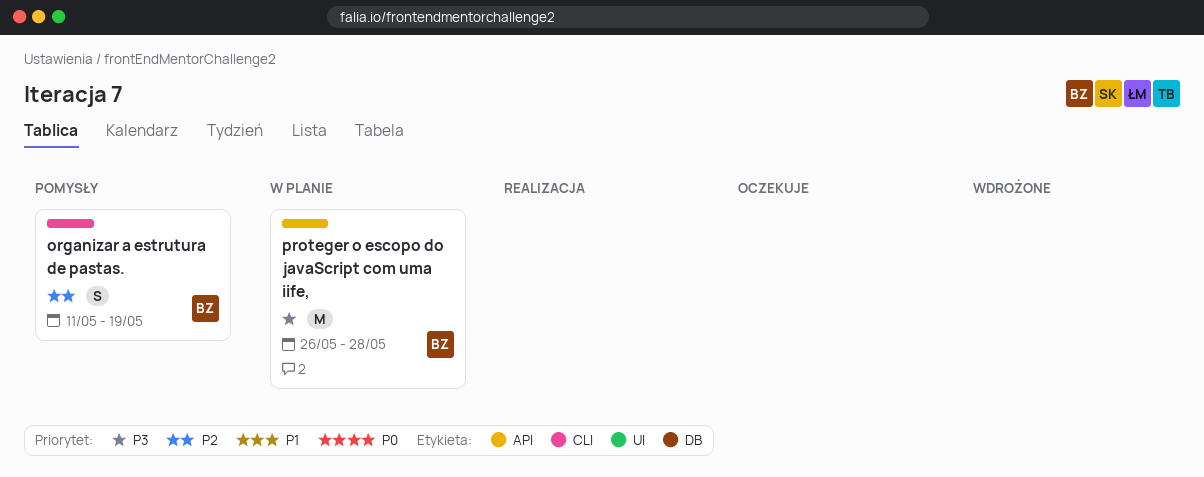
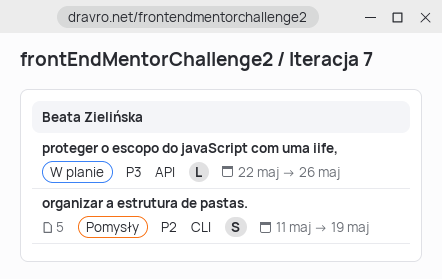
proteger o escopo do javaScript com uma iife,, estimate: M -> L
proteger o escopo do javaScript com uma iife,, start: May 26 -> May 22
proteger o escopo do javaScript com uma iife,, due: May 28 -> May 26

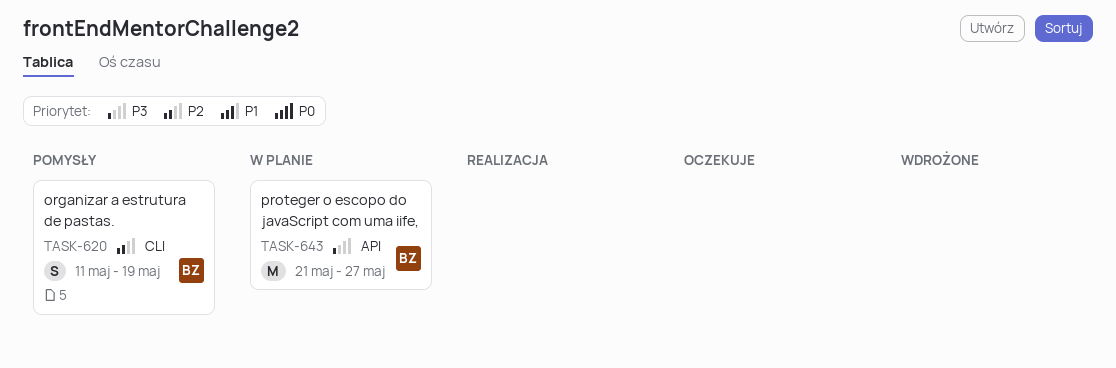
proteger o escopo do javaScript com uma iife,, estimate: L -> M
proteger o escopo do javaScript com uma iife,, start: May 22 -> May 21
proteger o escopo do javaScript com uma iife,, due: May 26 -> May 27

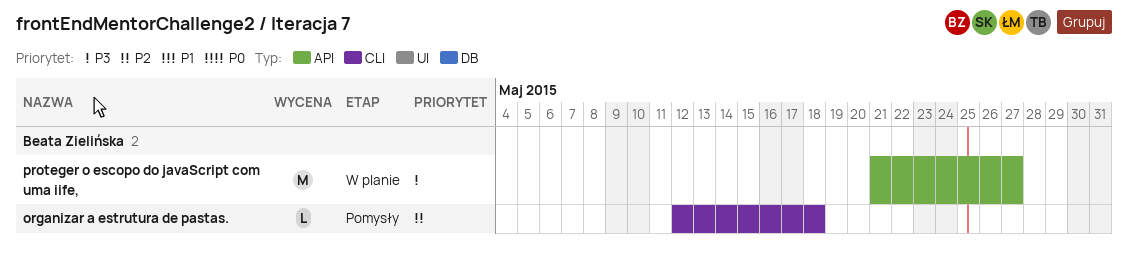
organizar a estrutura de pastas., estimate: S -> L
organizar a estrutura de pastas., start: May 11 -> May 12
organizar a estrutura de pastas., due: May 19 -> May 18

